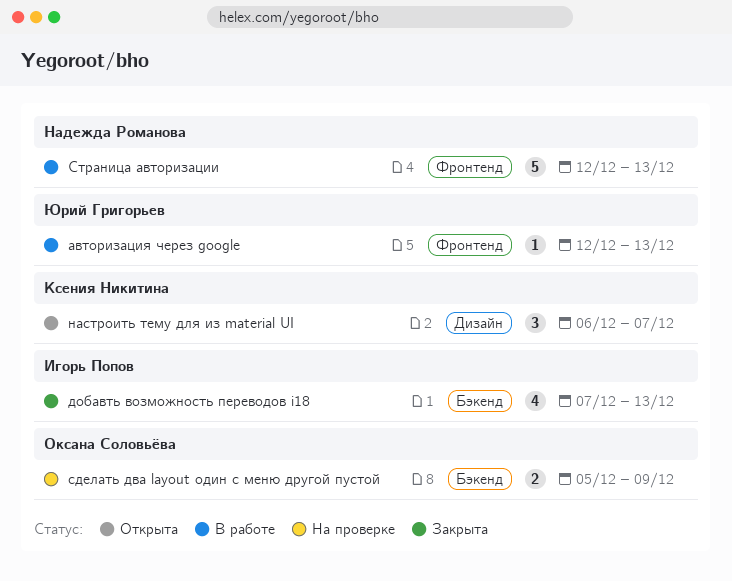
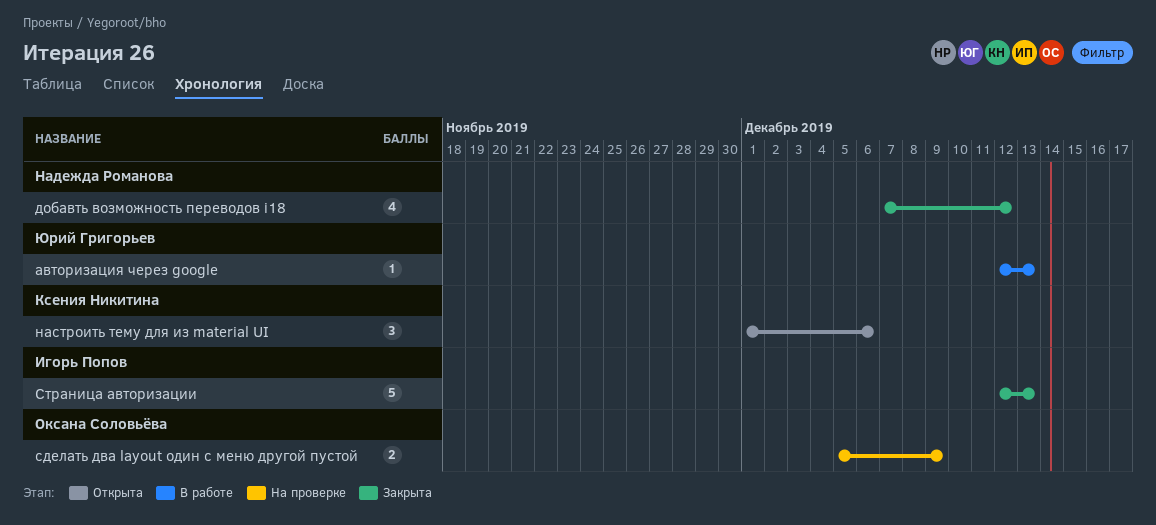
добавть возможность переводов i18, owner: Игорь Попов -> Надежда Романова
добавть возможность переводов i18, due: Dec 13 -> Dec 12
настроить тему для из material UI, start: Dec 6 -> Dec 1
настроить тему для из material UI, due: Dec 7 -> Dec 6
Страница авторизации, status: В работе -> Закрыта
Страница авторизации, owner: Надежда Романова -> Игорь Попов

